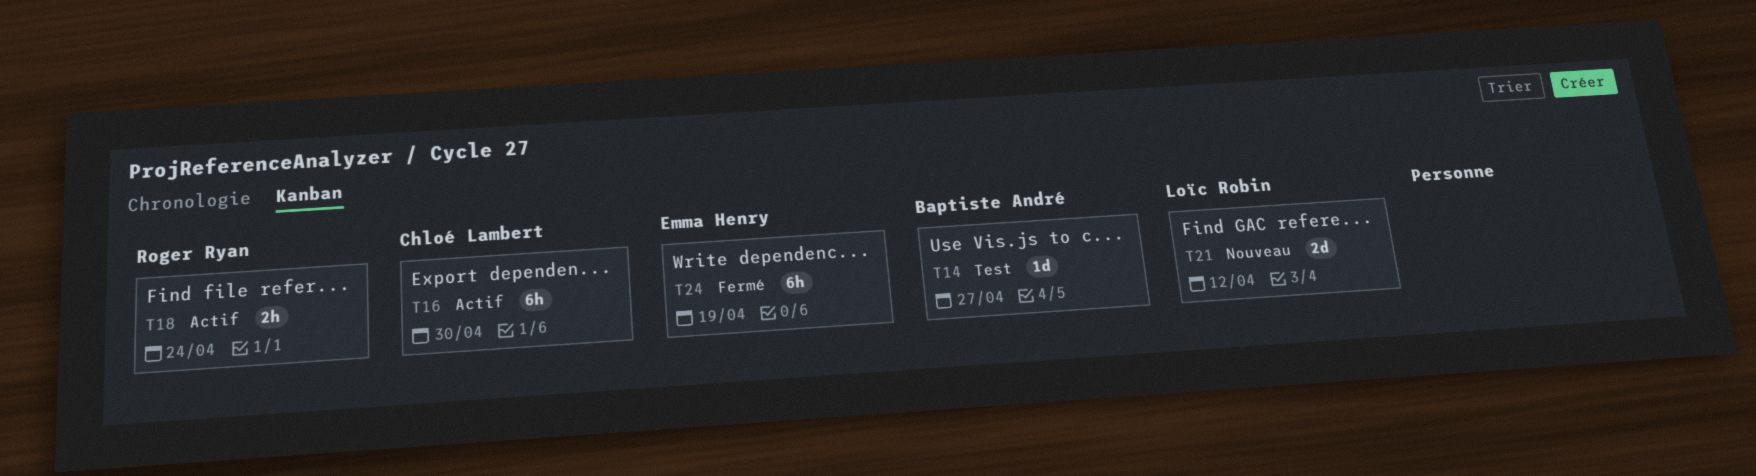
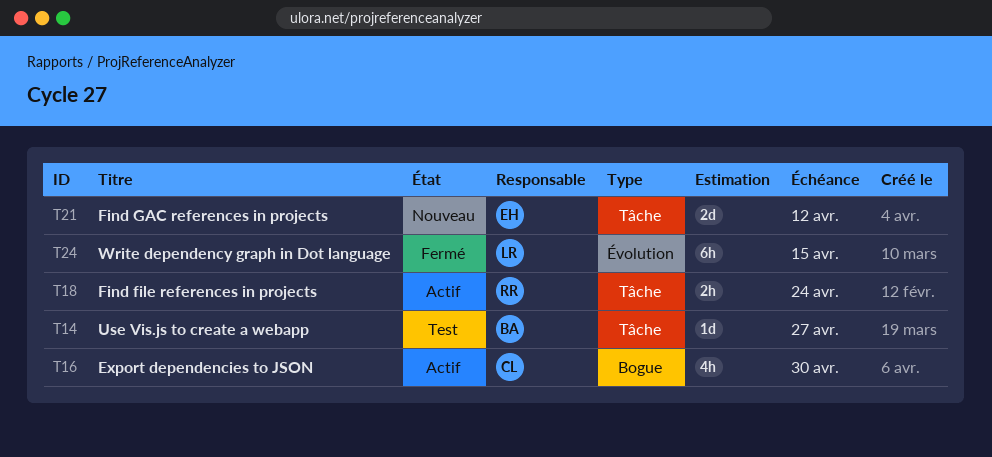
T16, estimate: 6h -> 4h
T21, owner: Loïc Robin -> Emma Henry
T24, owner: Emma Henry -> Loïc Robin
T24, due: Apr 19 -> Apr 15

